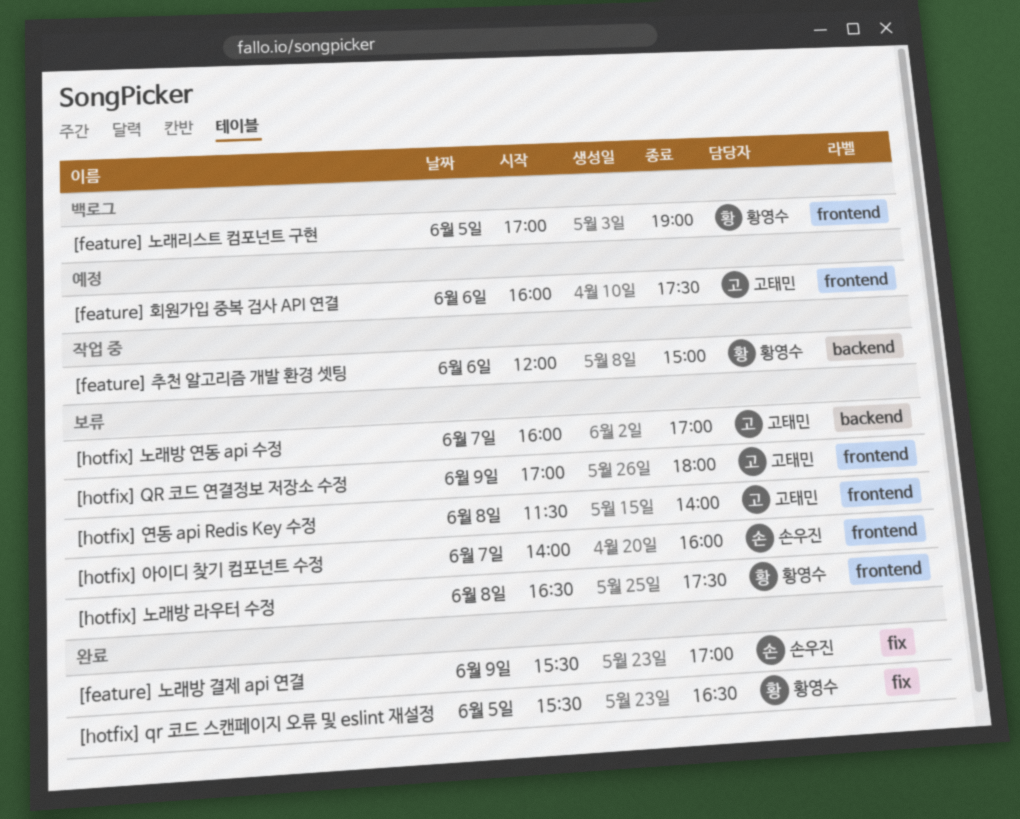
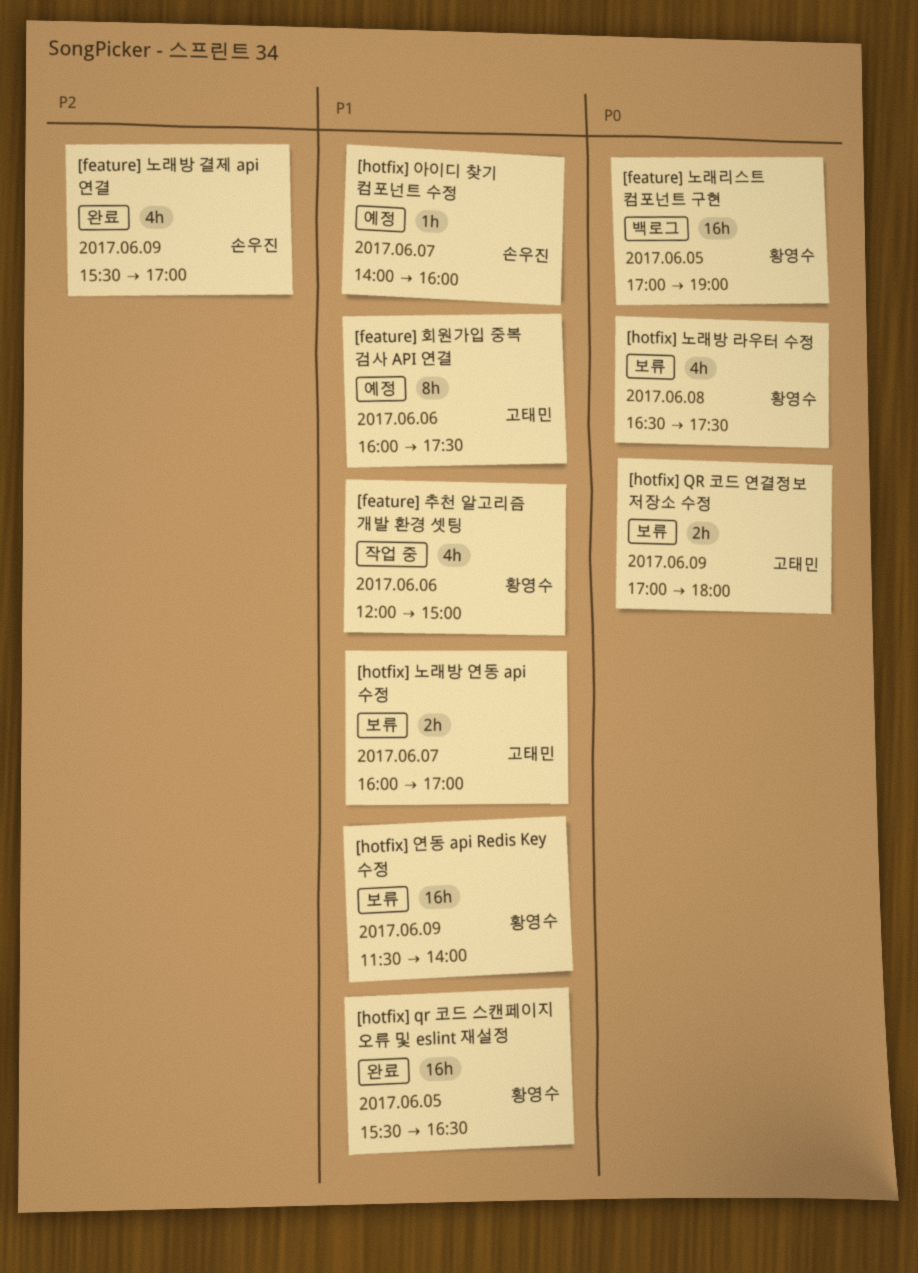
[hotfix] 아이디 찾기 컴포넌트 수정, status: 보류 -> 예정
[hotfix] 연동 api Redis Key 수정, owner: 고태민 -> 황영수
[hotfix] 연동 api Redis Key 수정, day: Jun 8 -> Jun 9

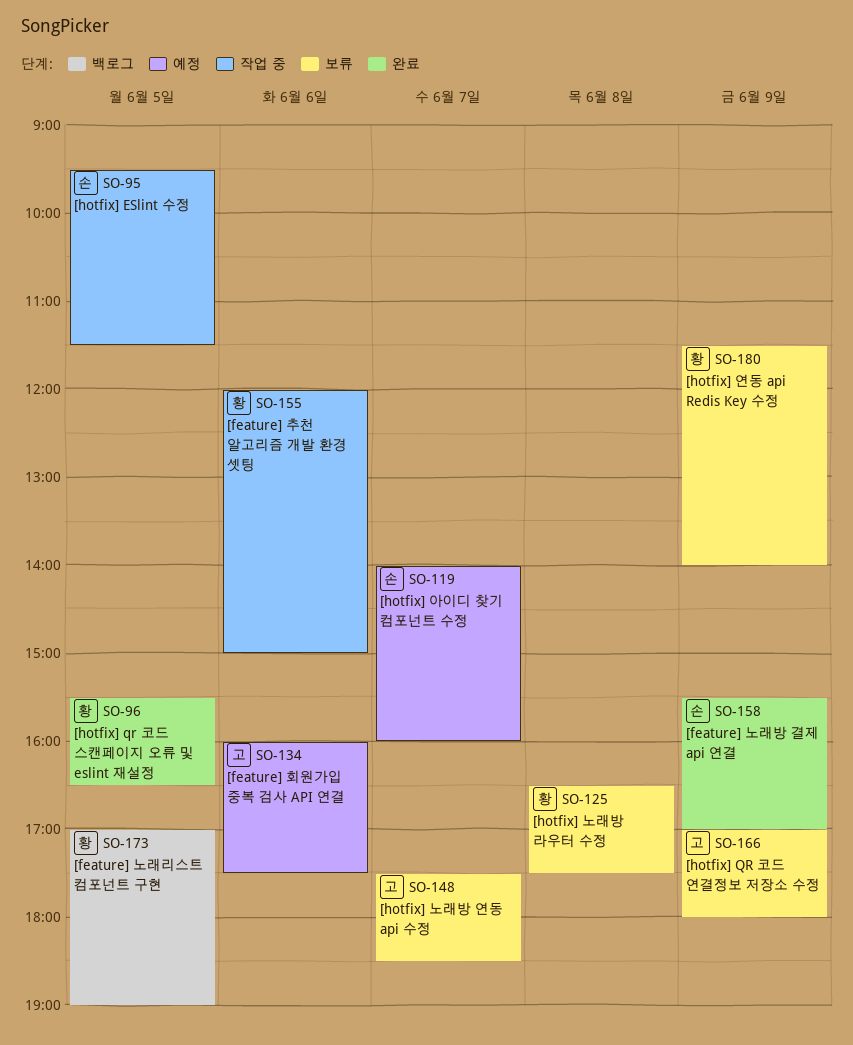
[hotfix] ESlint 수정: none -> present
[hotfix] 노래방 연동 api 수정, begins: 16:00 -> 17:30
[hotfix] 노래방 연동 api 수정, ends: 17:00 -> 18:30

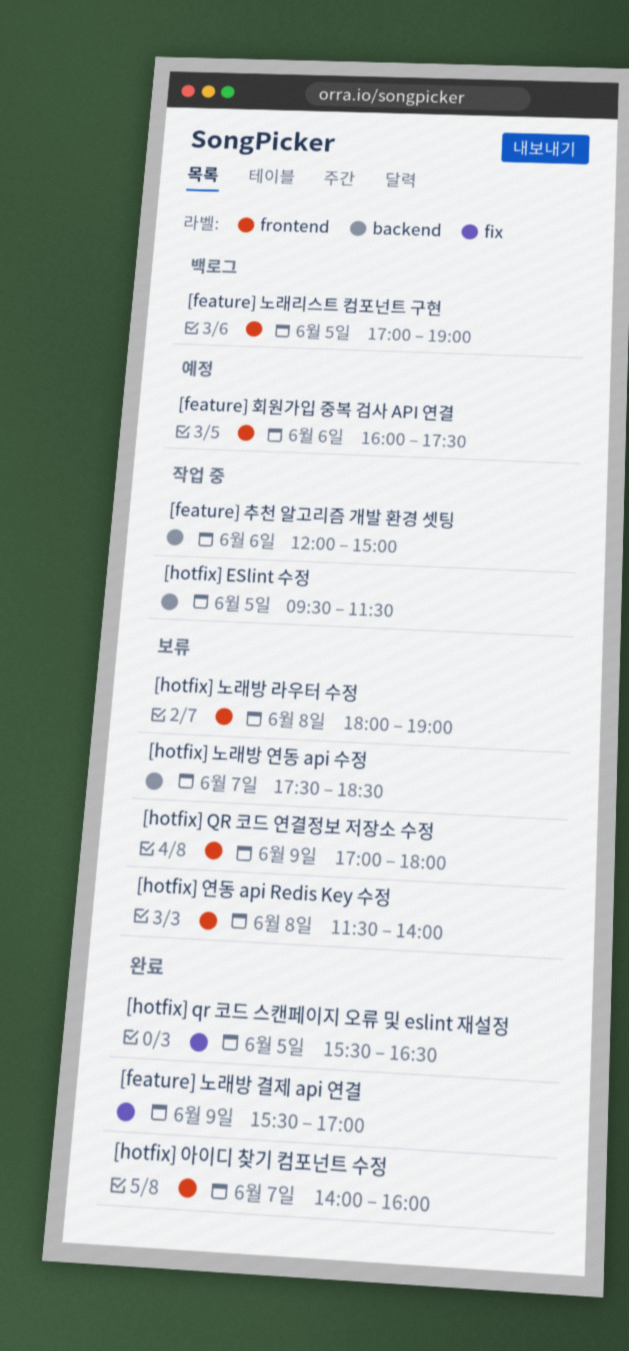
[hotfix] 노래방 라우터 수정, begins: 16:30 -> 18:00
[hotfix] 노래방 라우터 수정, ends: 17:30 -> 19:00
[hotfix] 아이디 찾기 컴포넌트 수정, status: 예정 -> 완료
[hotfix] 연동 api Redis Key 수정, day: Jun 9 -> Jun 8

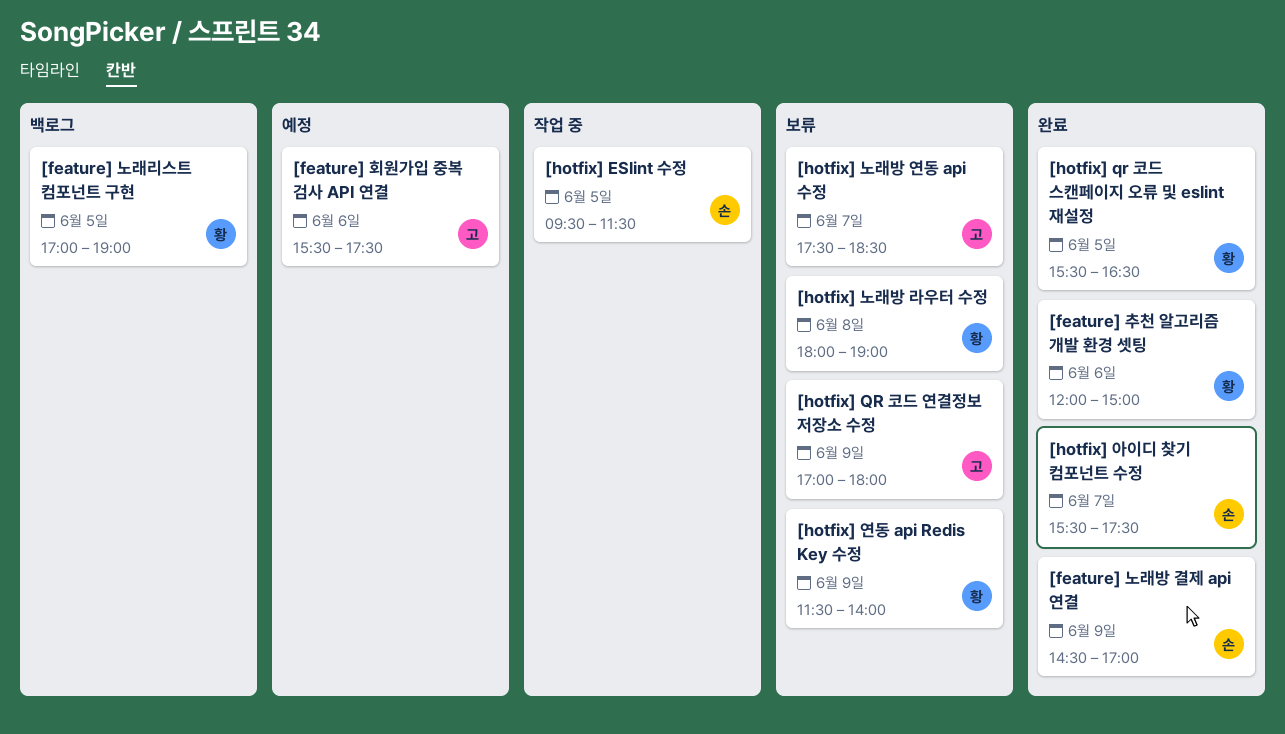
[feature] 노래방 결제 api 연결, begins: 15:30 -> 14:30
[feature] 추천 알고리즘 개발 환경 셋팅, status: 작업 중 -> 완료
[feature] 회원가입 중복 검사 API 연결, begins: 16:00 -> 15:30
[hotfix] 아이디 찾기 컴포넌트 수정, begins: 14:00 -> 15:30
[hotfix] 아이디 찾기 컴포넌트 수정, ends: 16:00 -> 17:30
[hotfix] 연동 api Redis Key 수정, day: Jun 8 -> Jun 9

